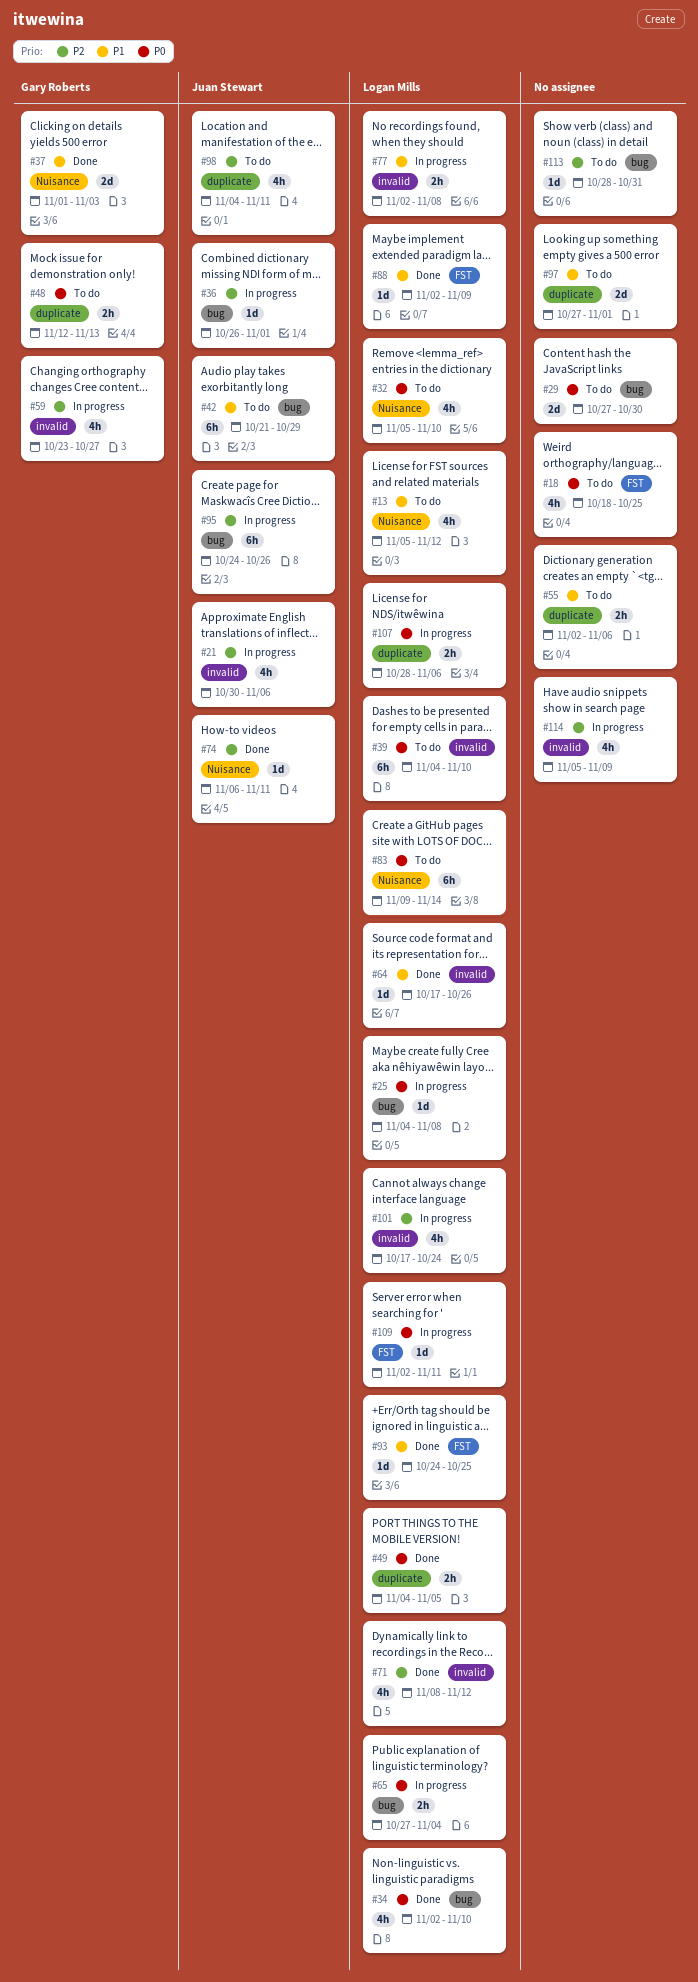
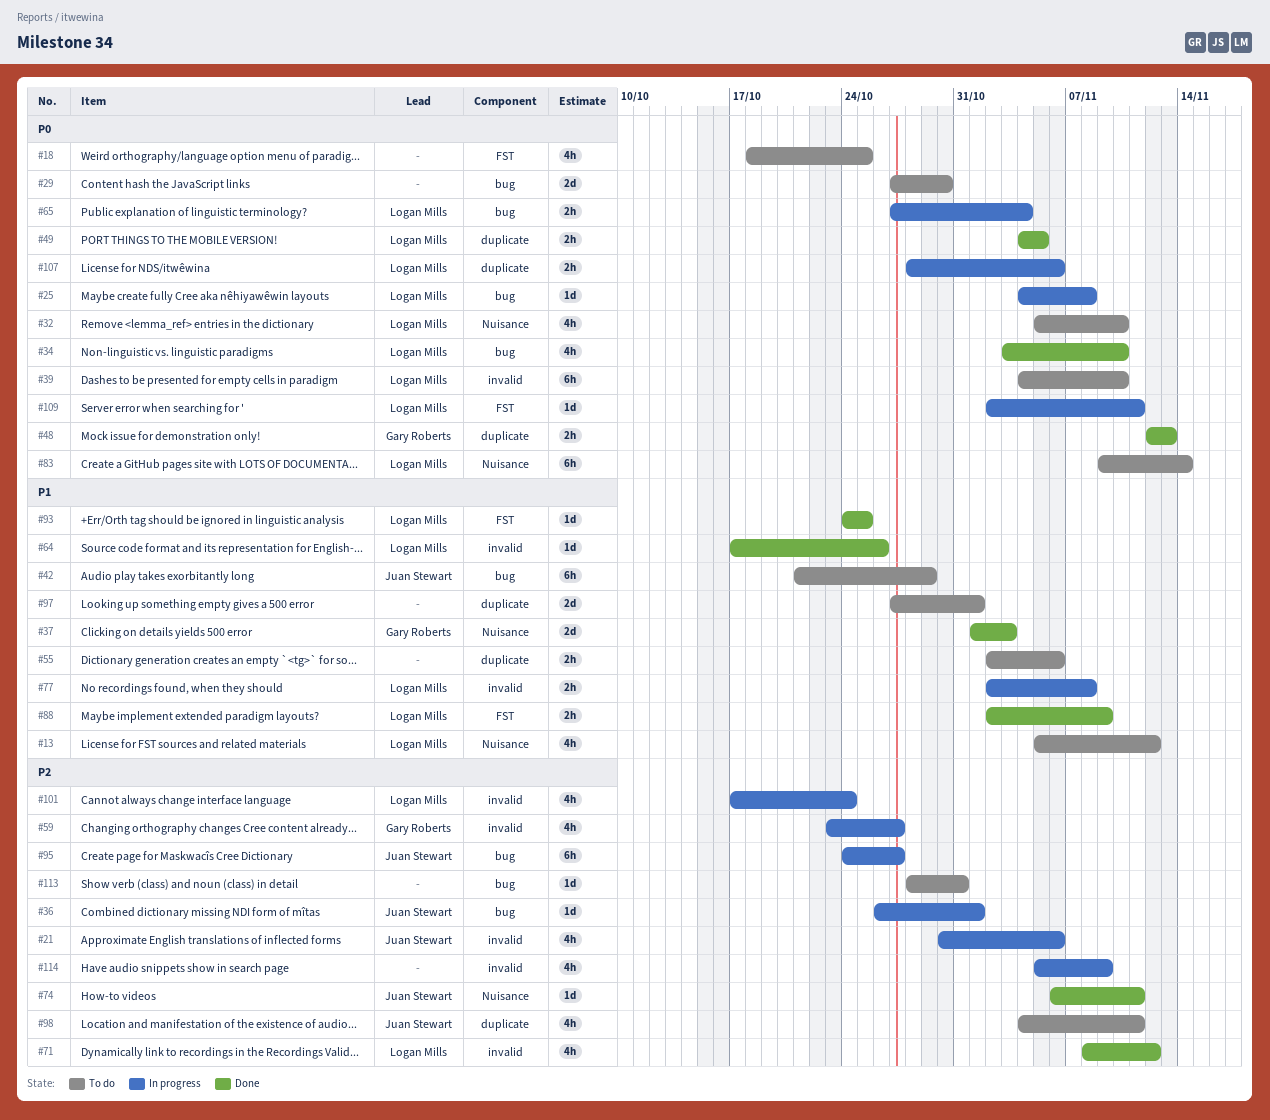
#34, start: Nov 2 -> Nov 3
#48, status: To do -> Done
#88, estimate: 1d -> 2h
#95, due: Oct 26 -> Oct 27

